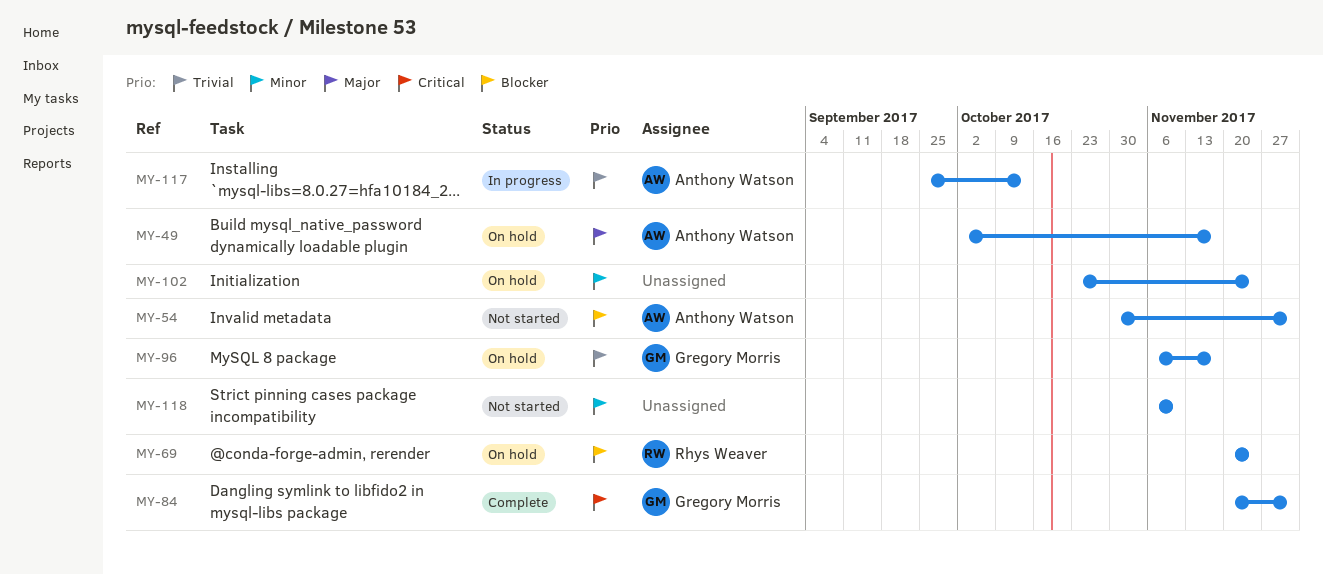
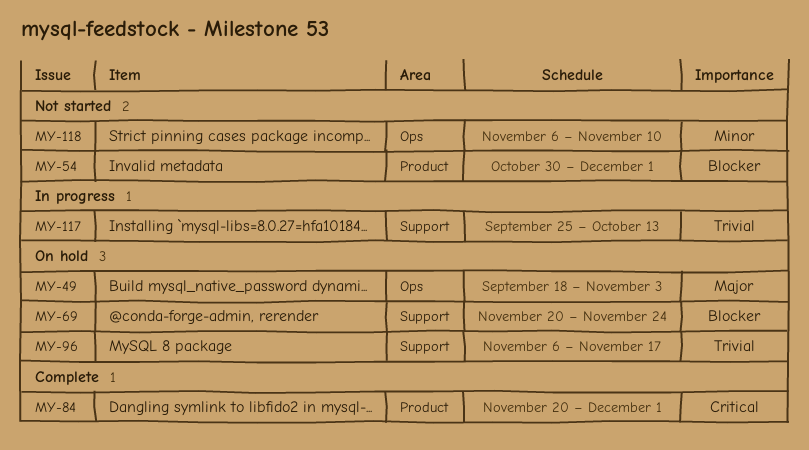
MY-49, start: Oct 2 -> Sep 18
MY-49, due: Nov 17 -> Nov 3
MY-102: present -> none

